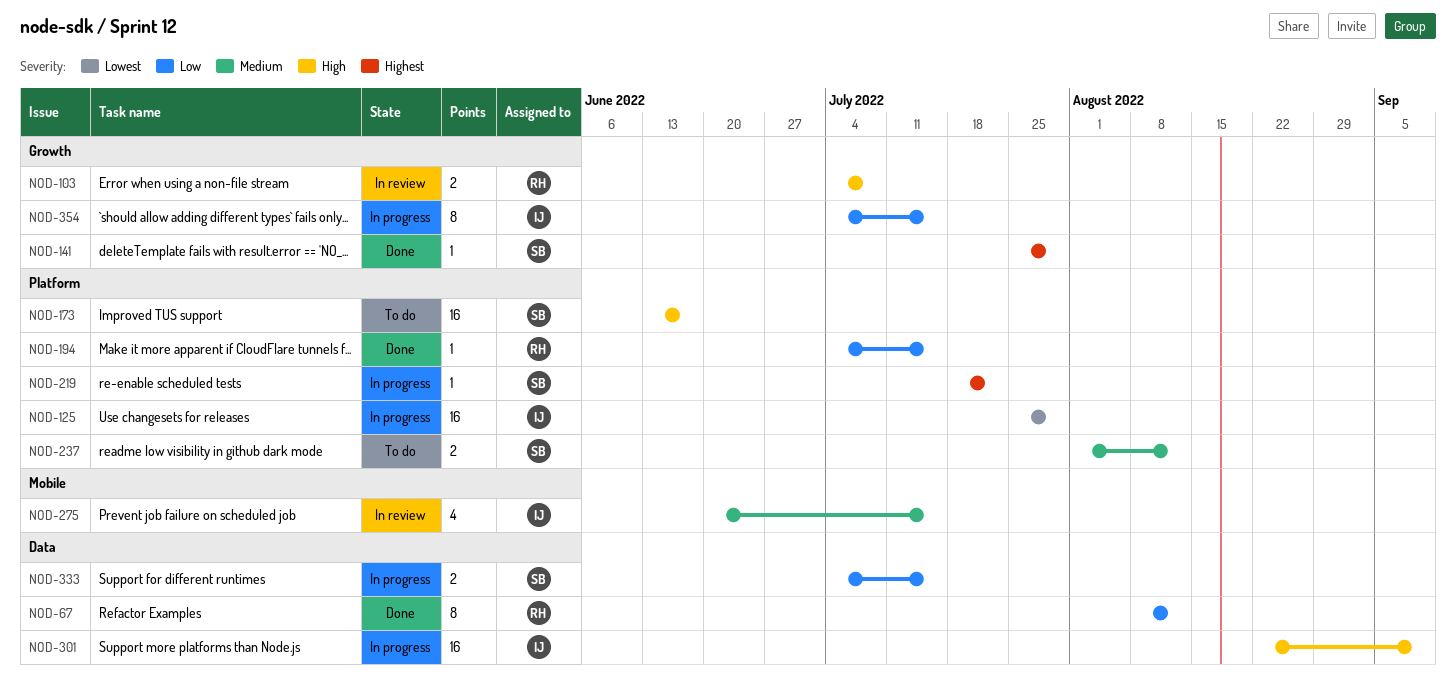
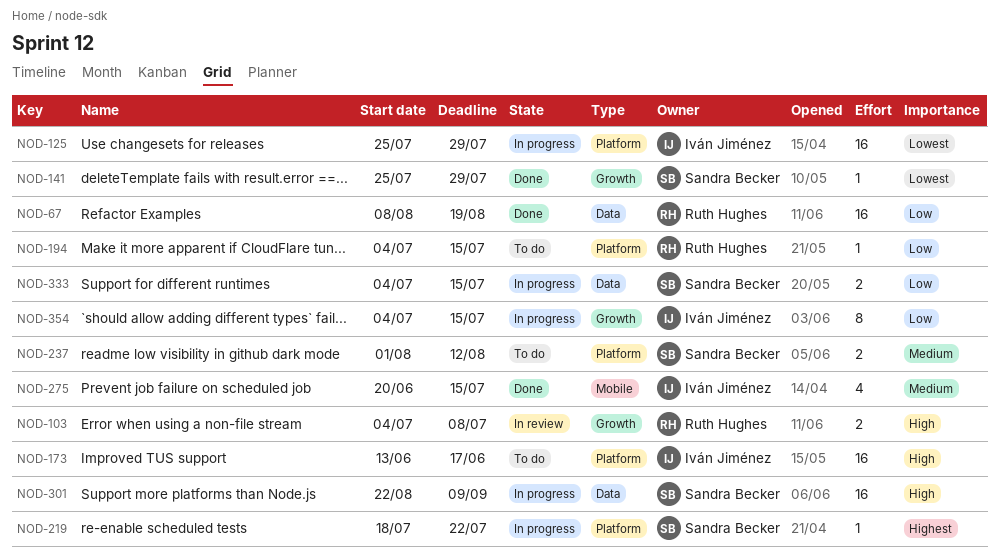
NOD-67, estimate: 8 -> 16
NOD-67, due: Aug 12 -> Aug 19
NOD-141, priority: Highest -> Lowest
NOD-173, owner: Sandra Becker -> Iván Jiménez
NOD-194, status: Done -> To do
NOD-275, status: In review -> Done
NOD-301, owner: Iván Jiménez -> Sandra Becker

